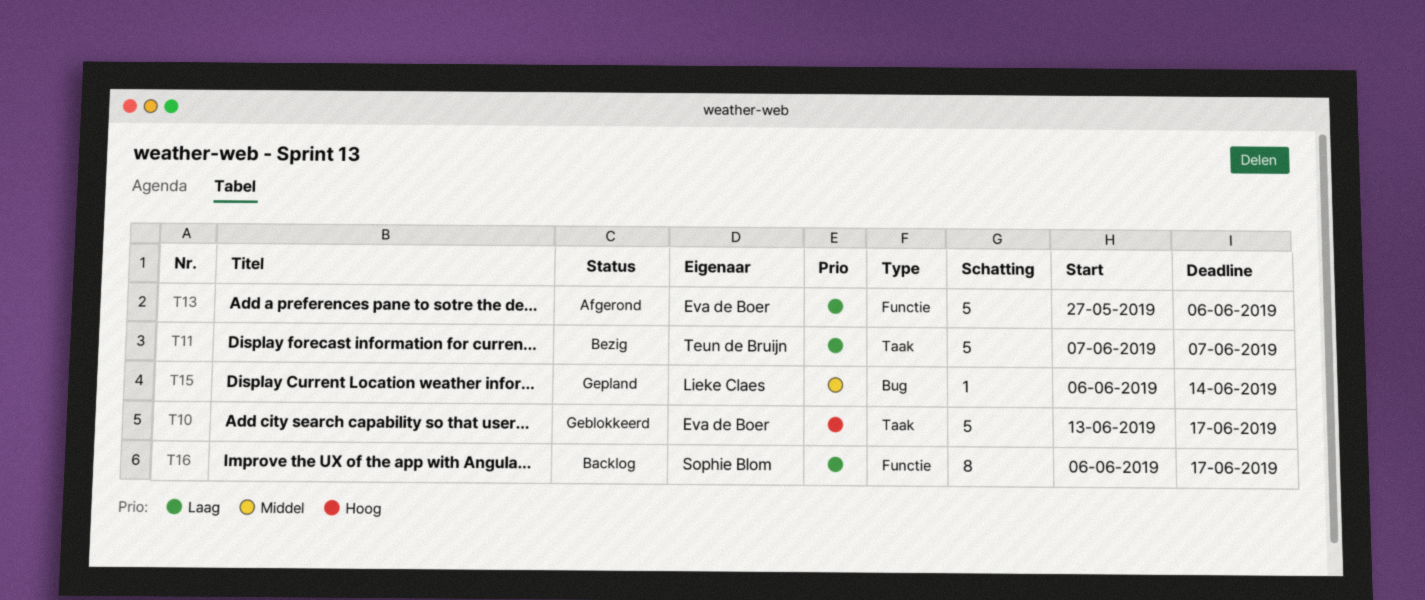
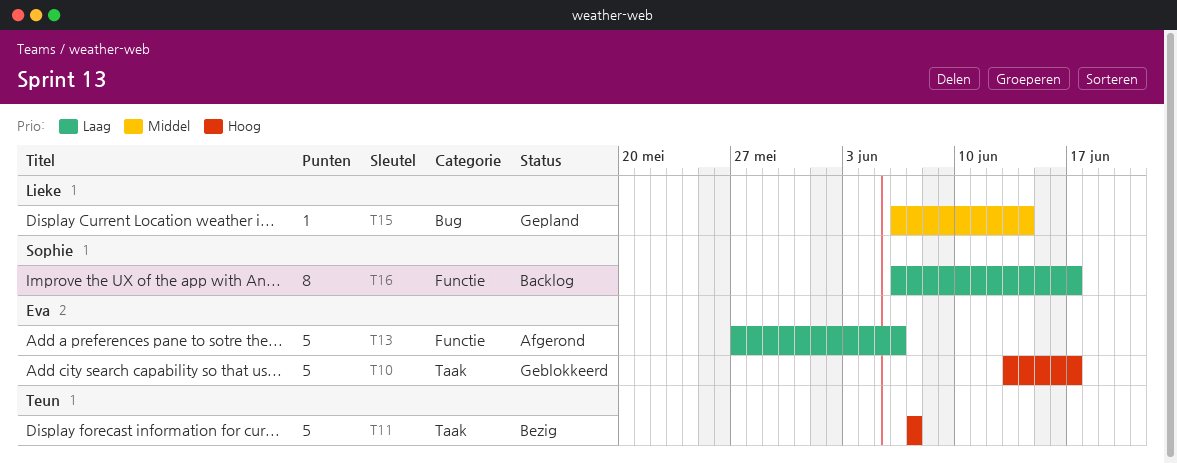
T11, priority: Laag -> Hoog

